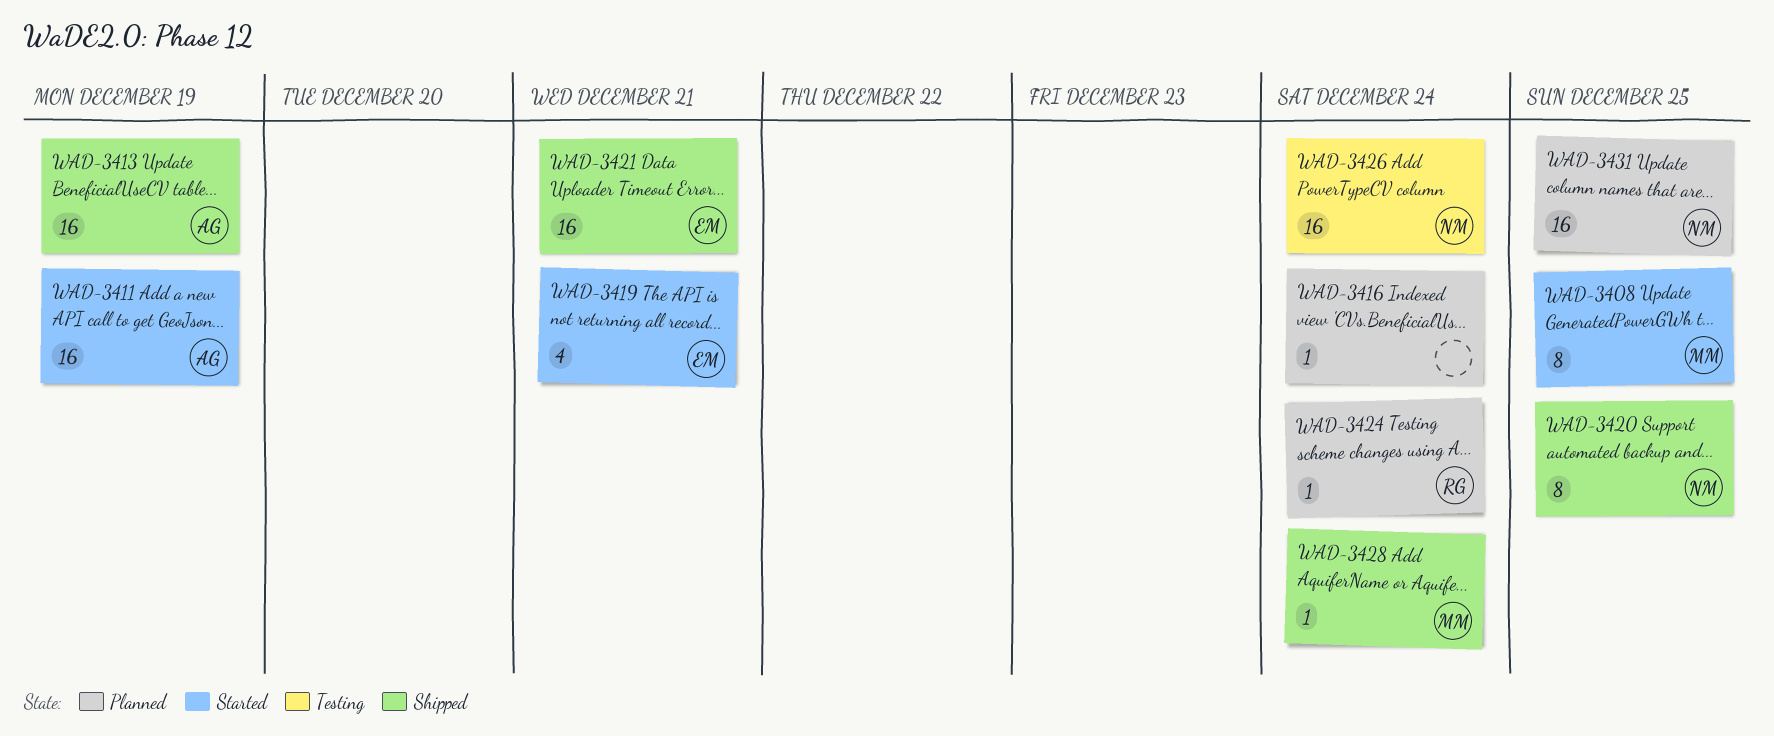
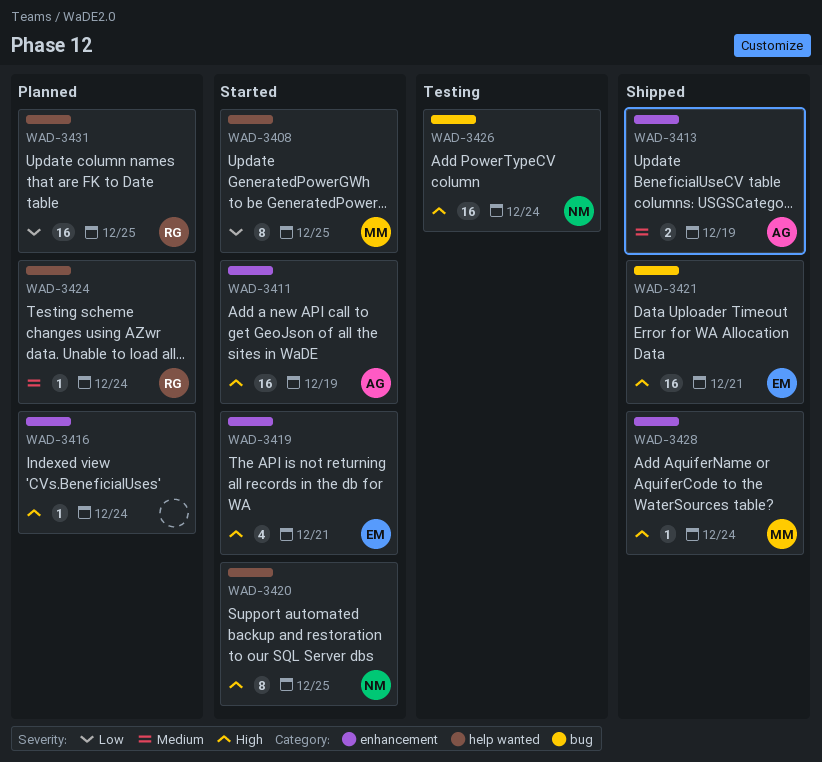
WAD-3413, estimate: 16 -> 2
WAD-3420, status: Shipped -> Started
WAD-3431, owner: NM -> RG

